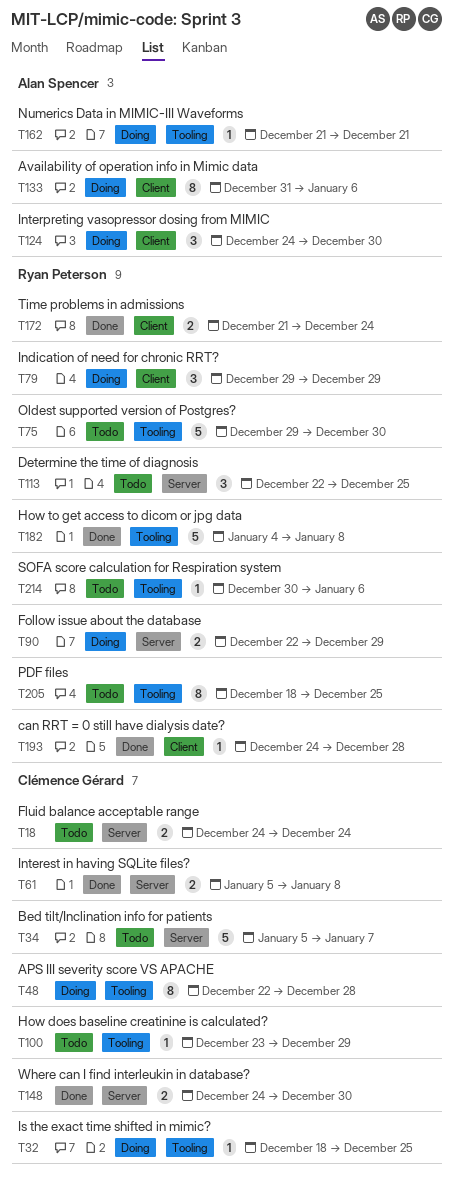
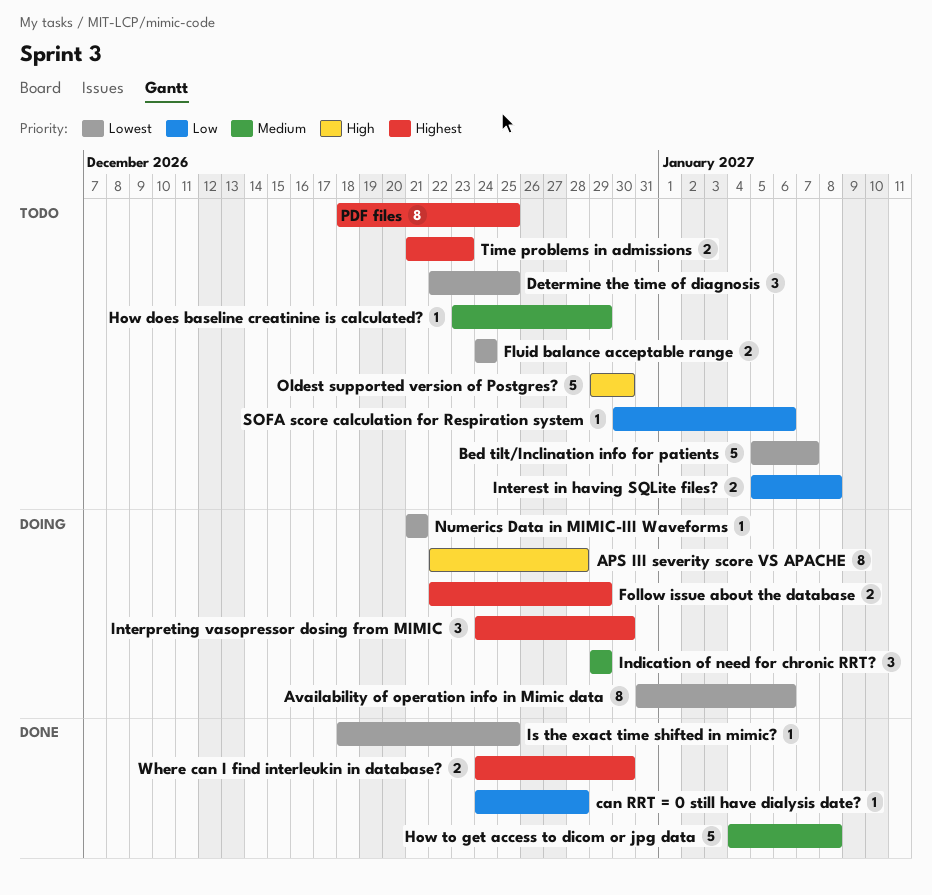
Interest in having SQLite files?, status: Done -> Todo
Is the exact time shifted in mimic?, status: Doing -> Done
Time problems in admissions, status: Done -> Todo
Time problems in admissions, due: Dec 24 -> Dec 23

